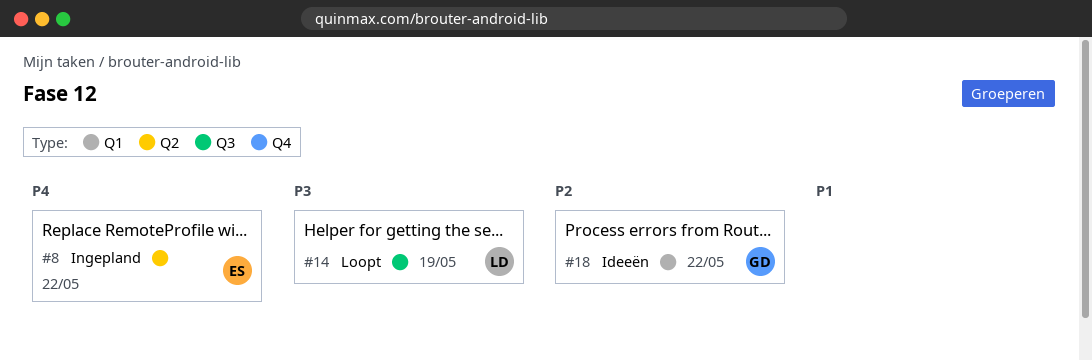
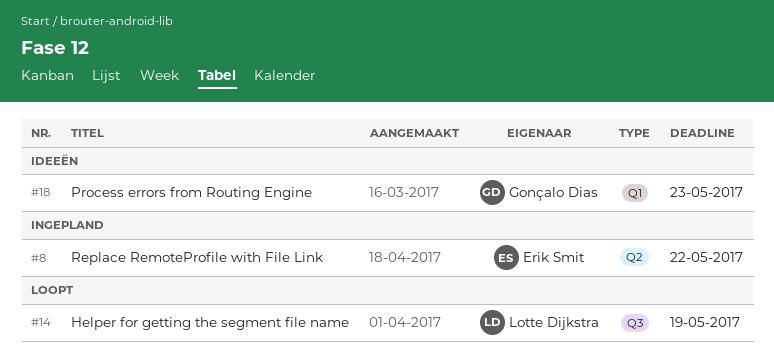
#18, due: May 22 -> May 23

